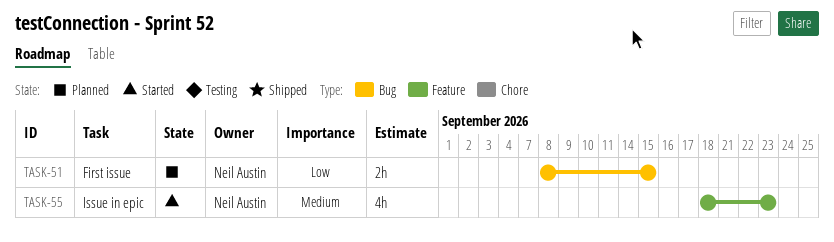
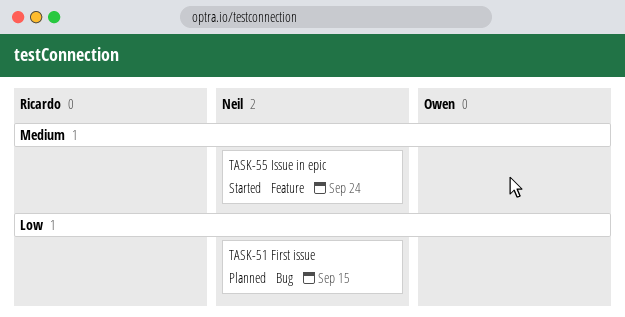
TASK-55, due: Sep 23 -> Sep 24

